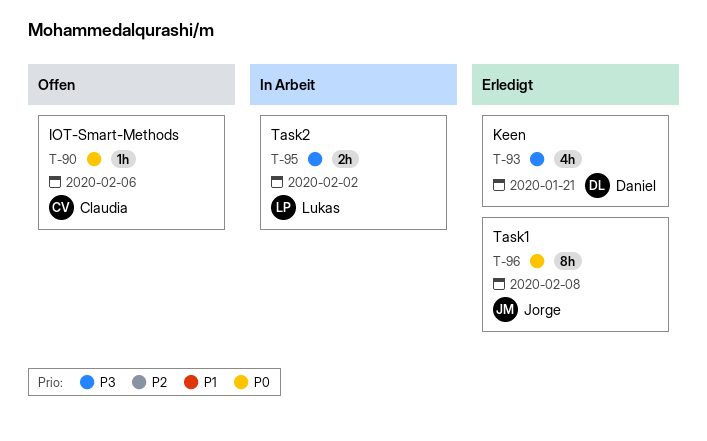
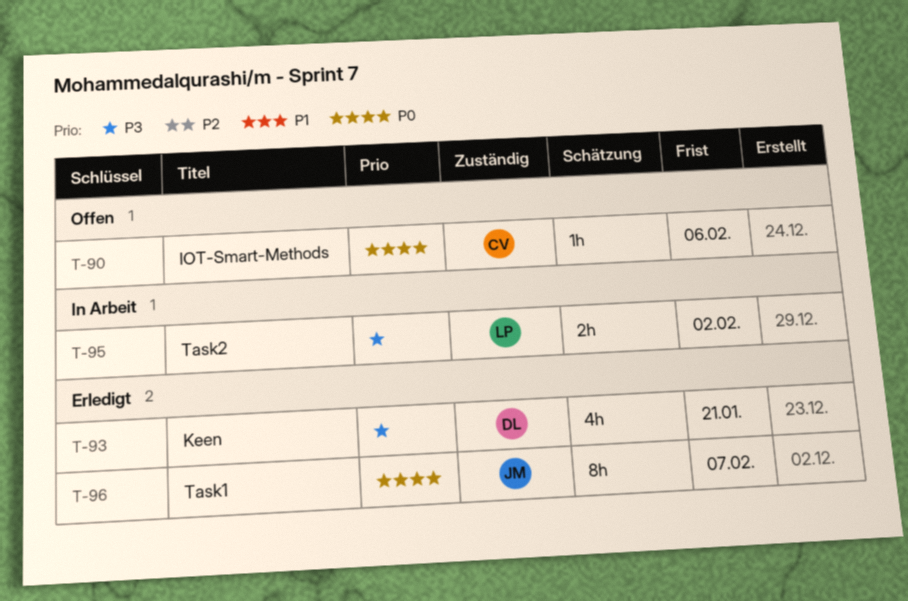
T-96, due: Feb 8 -> Feb 7

